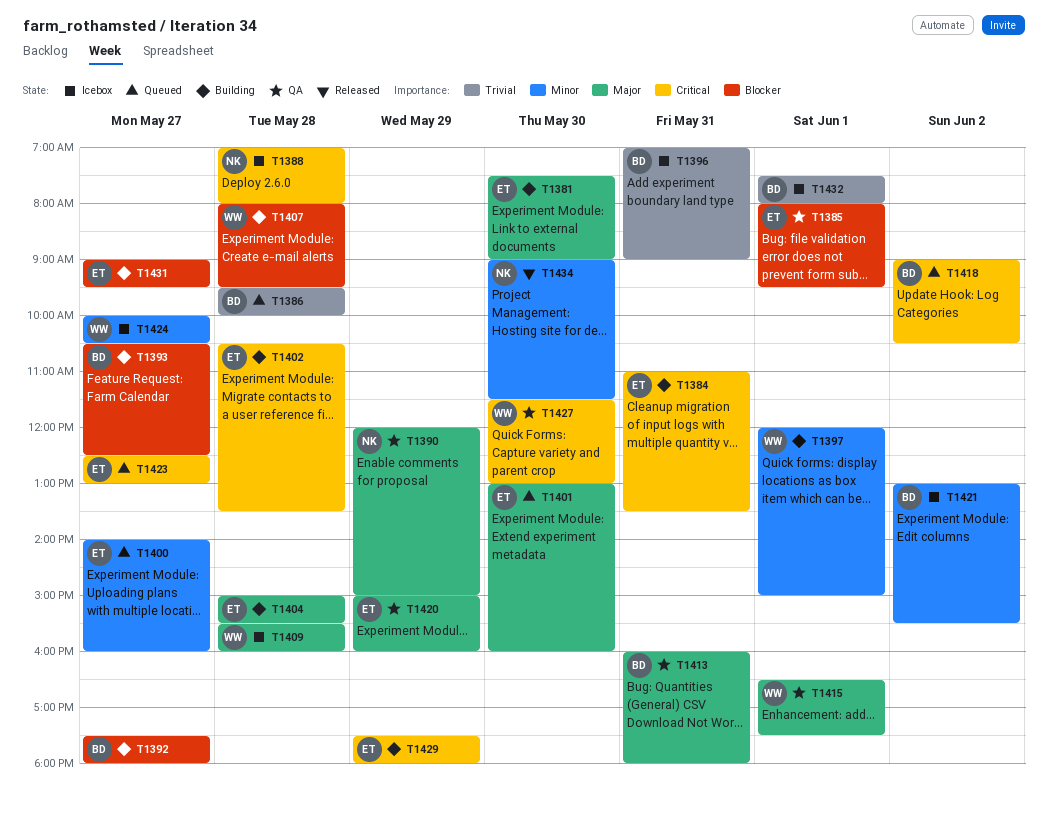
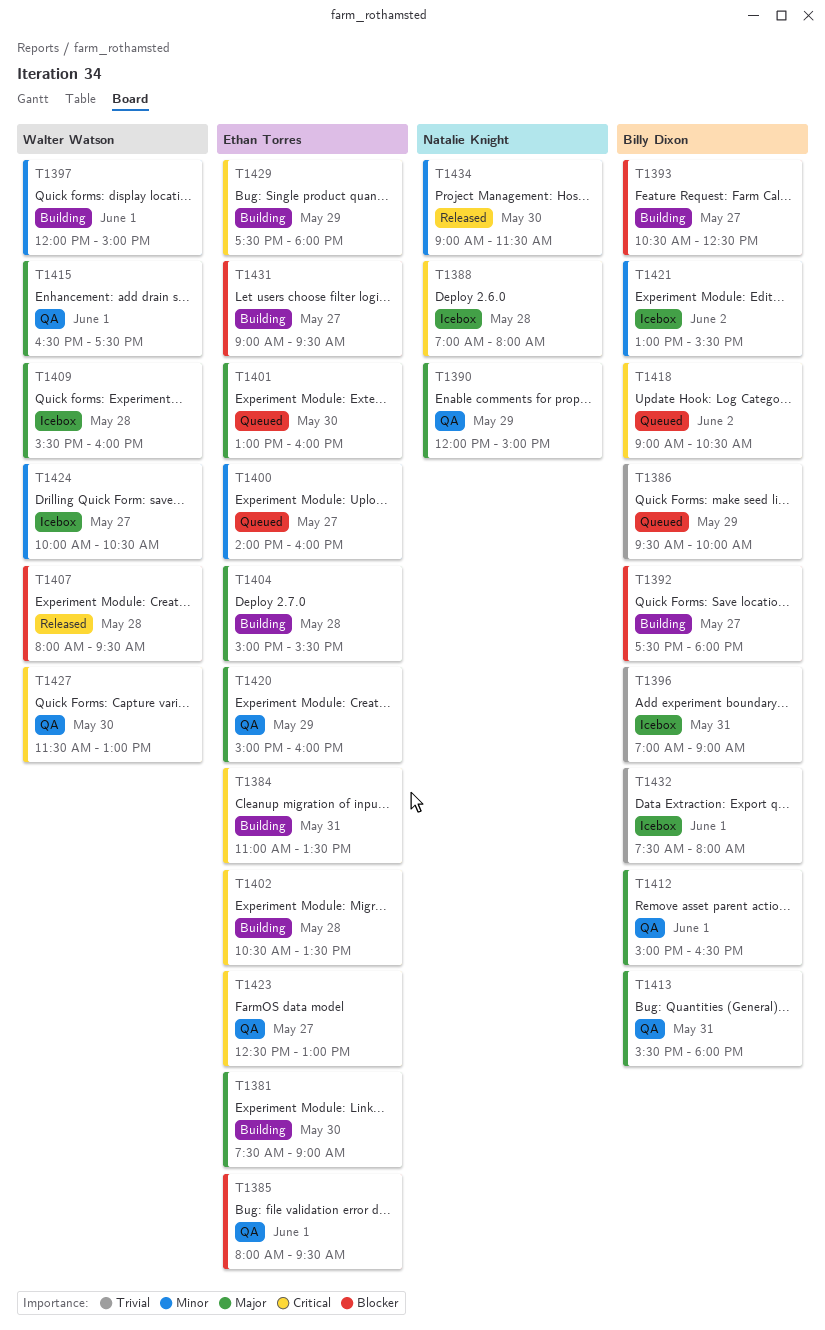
T1386, day: May 28 -> May 29
T1407, status: Building -> Released
T1412: none -> present
T1413, begins: 16:00 -> 15:30
T1423, status: Queued -> QA

